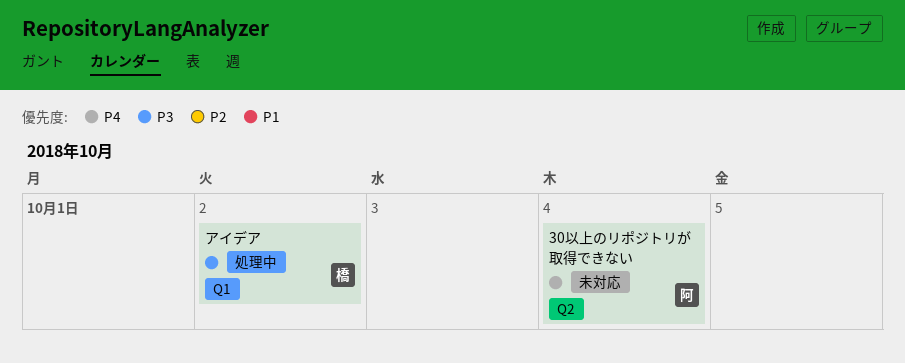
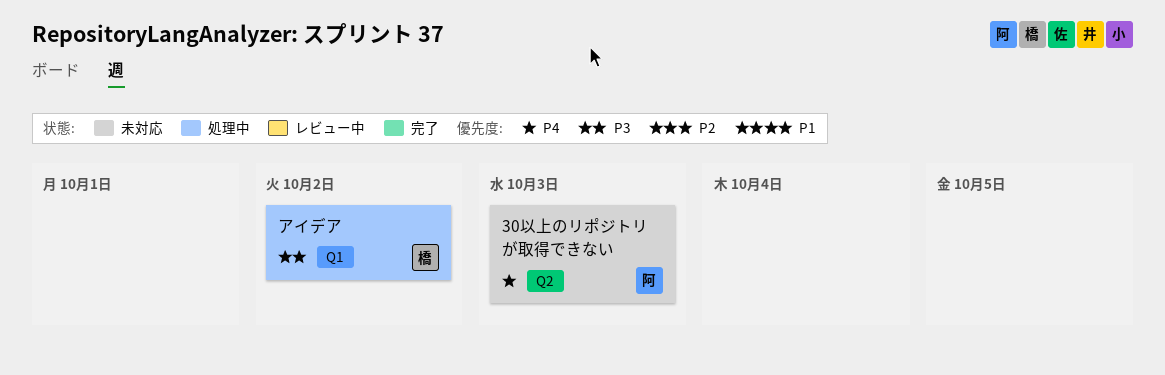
30以上のリポジトリが取得できない, due: Oct 4 -> Oct 3

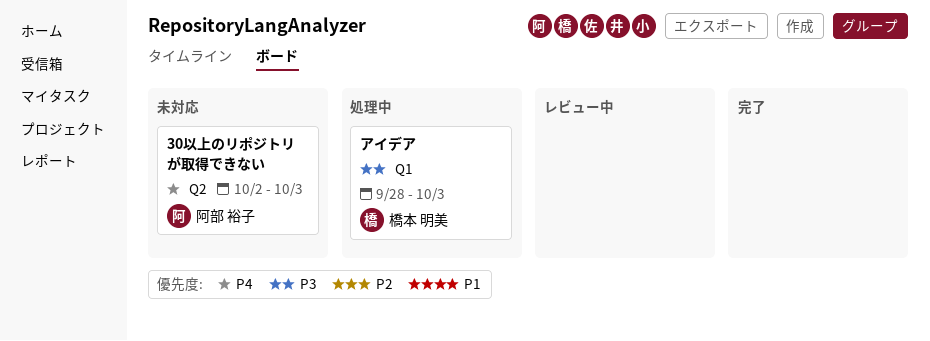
アイデア, due: Oct 2 -> Oct 3

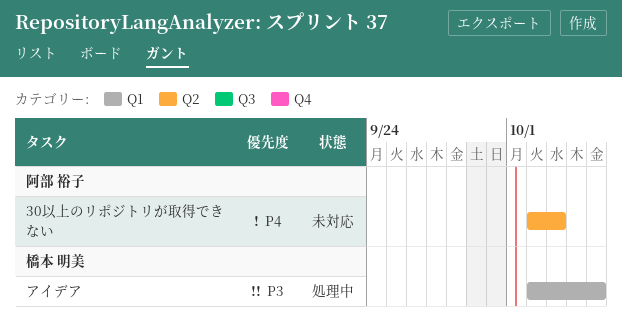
アイデア, start: Sep 28 -> Oct 2
アイデア, due: Oct 3 -> Oct 5

